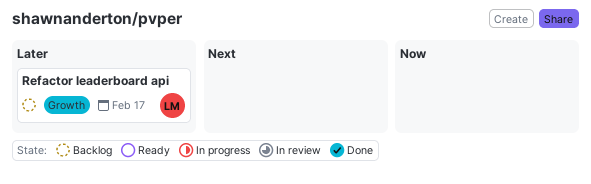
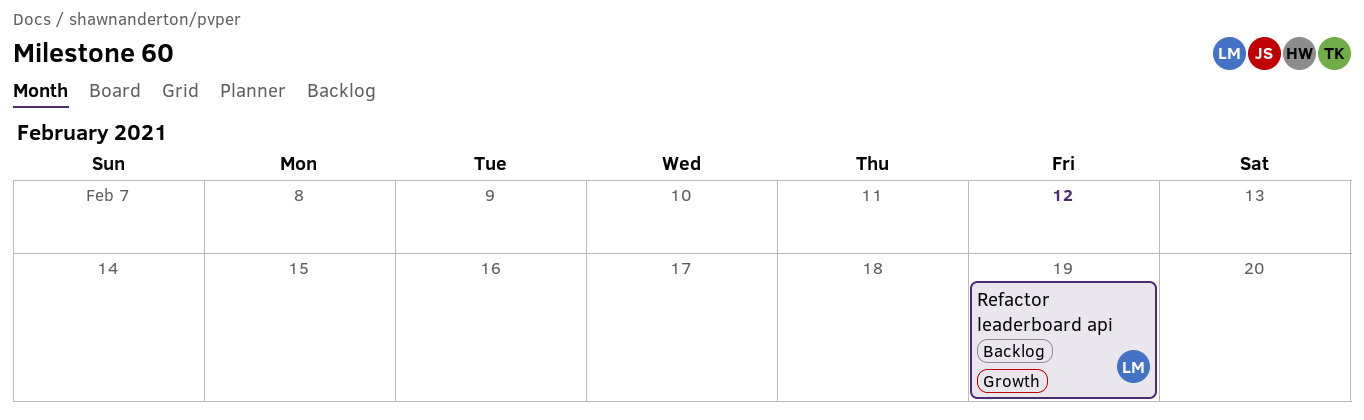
Refactor leaderboard api, due: Feb 17 -> Feb 19

